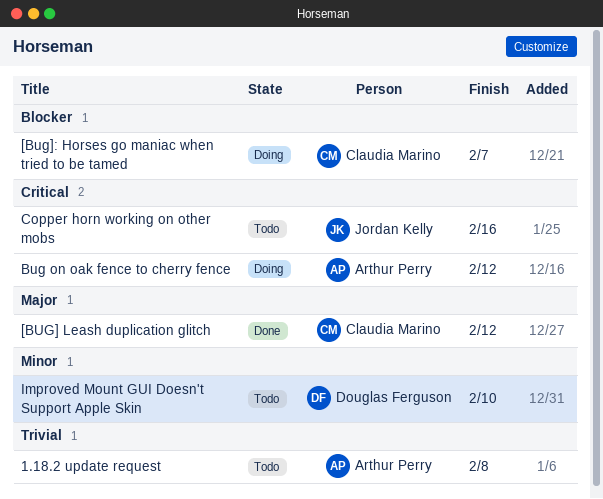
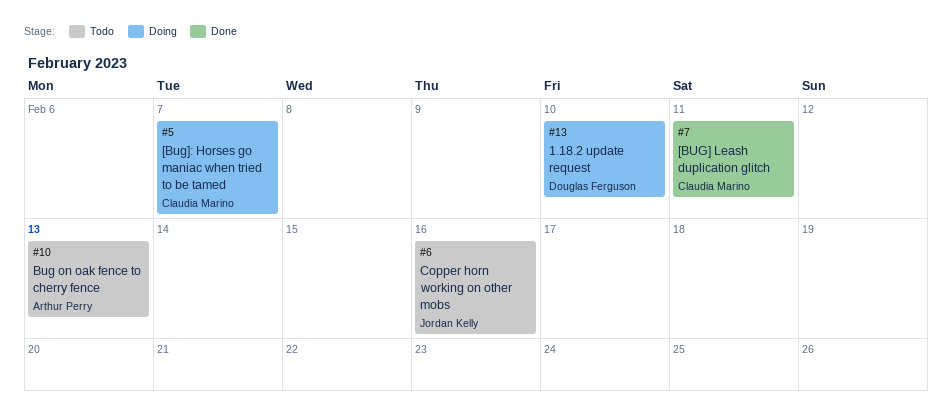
1.18.2 update request, status: Todo -> Doing
1.18.2 update request, owner: Arthur Perry -> Douglas Ferguson
1.18.2 update request, due: Feb 8 -> Feb 10
[BUG] Leash duplication glitch, due: Feb 12 -> Feb 11
Bug on oak fence to cherry fence, status: Doing -> Todo
Bug on oak fence to cherry fence, due: Feb 12 -> Feb 13
Improved Mount GUI Doesn't Support Apple Skin: present -> none

